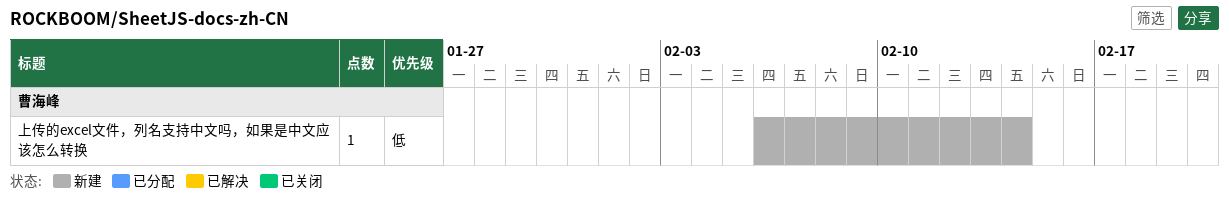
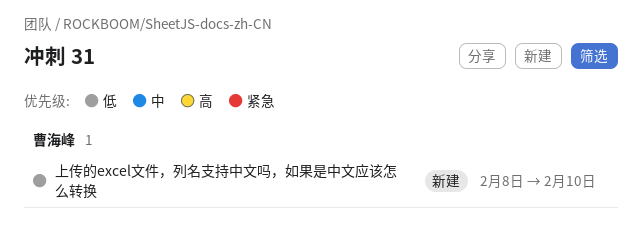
上传的excel文件，列名支持中文吗，如果是中文应该怎么转换, start: Feb 6 -> Feb 8
上传的excel文件，列名支持中文吗，如果是中文应该怎么转换, due: Feb 14 -> Feb 10

